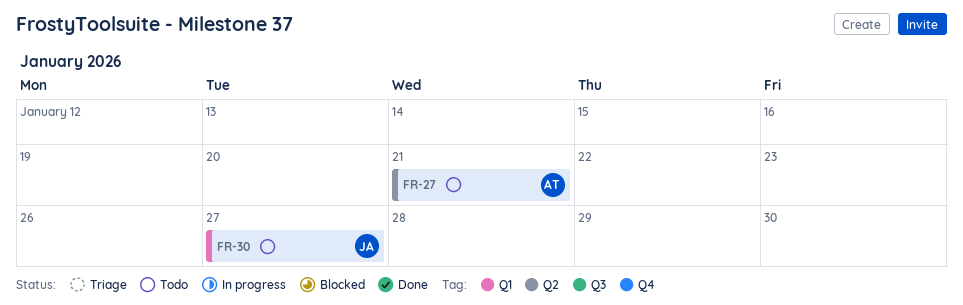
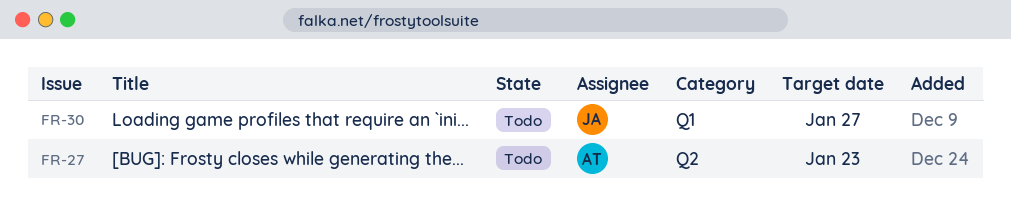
FR-27, due: Jan 21 -> Jan 23

